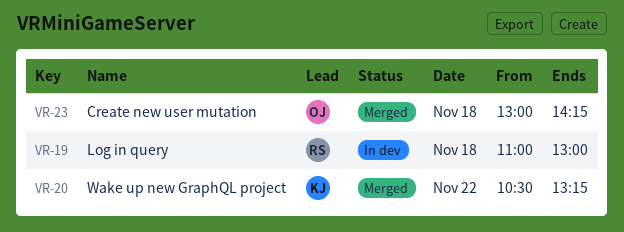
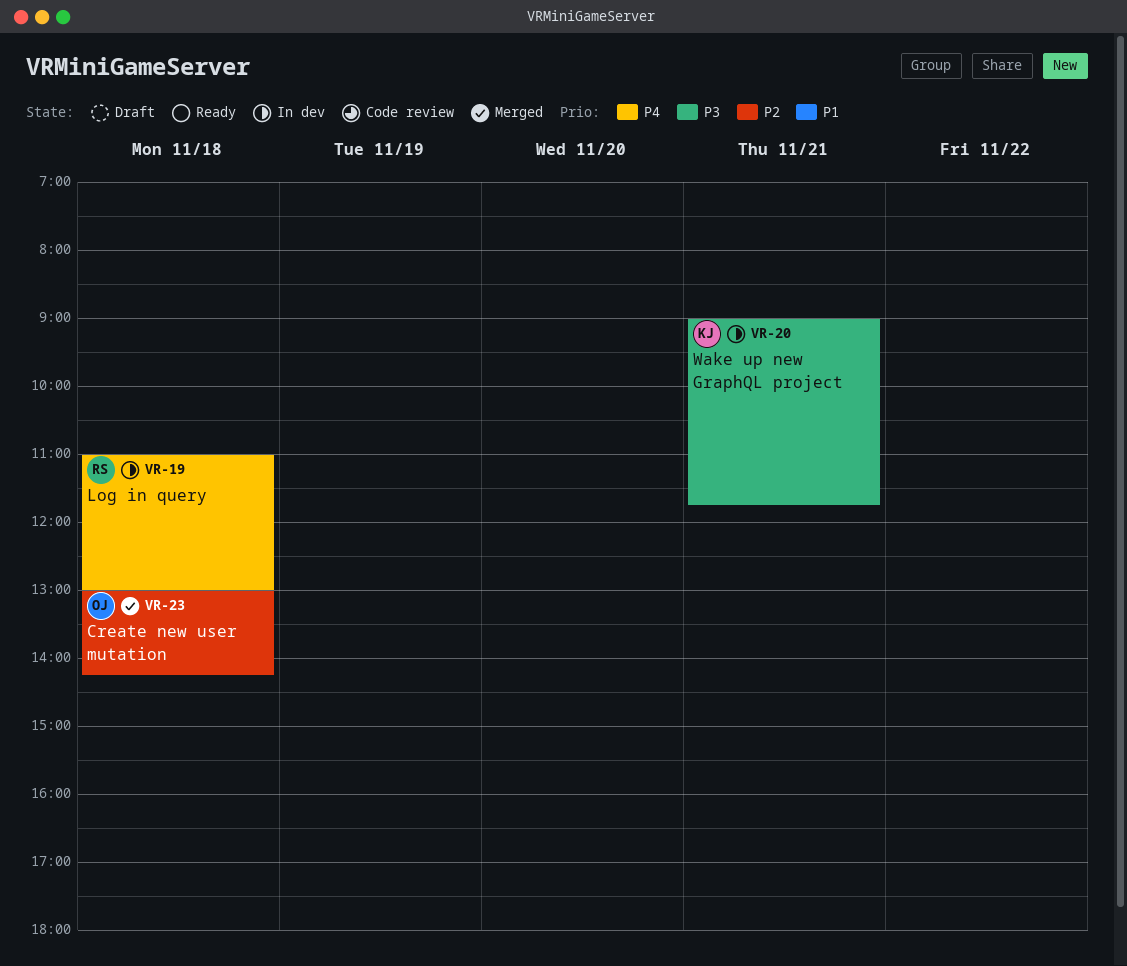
VR-20, status: Merged -> In dev
VR-20, day: Nov 22 -> Nov 21
VR-20, begins: 10:30 -> 09:00
VR-20, ends: 13:15 -> 11:45

